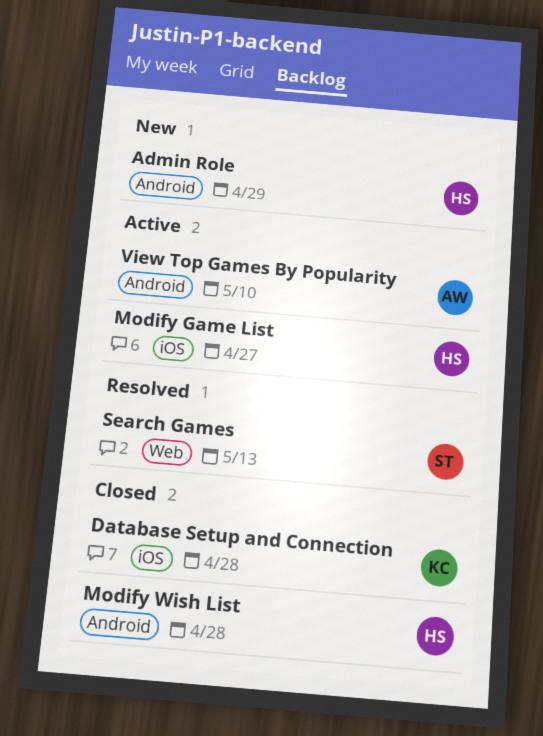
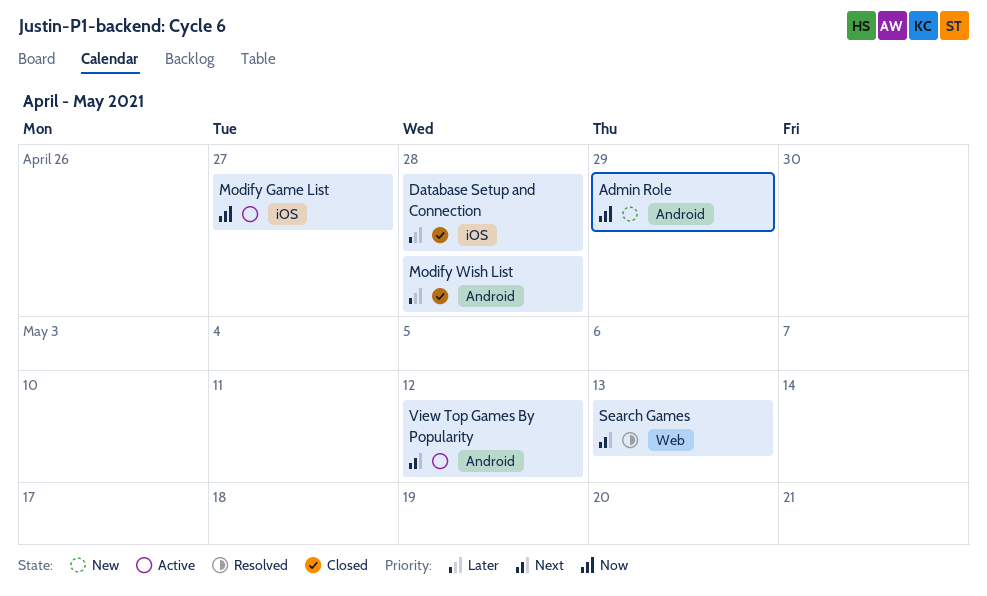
View Top Games By Popularity, due: May 10 -> May 12

